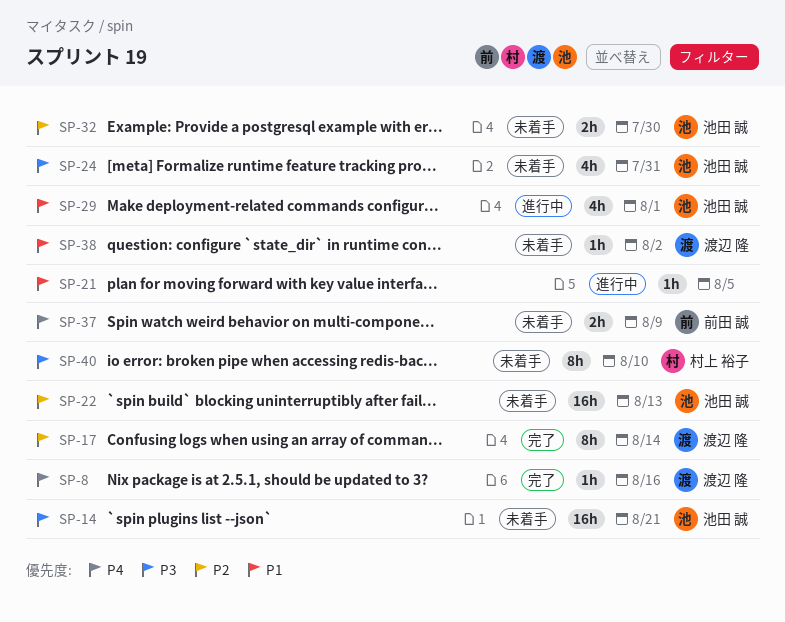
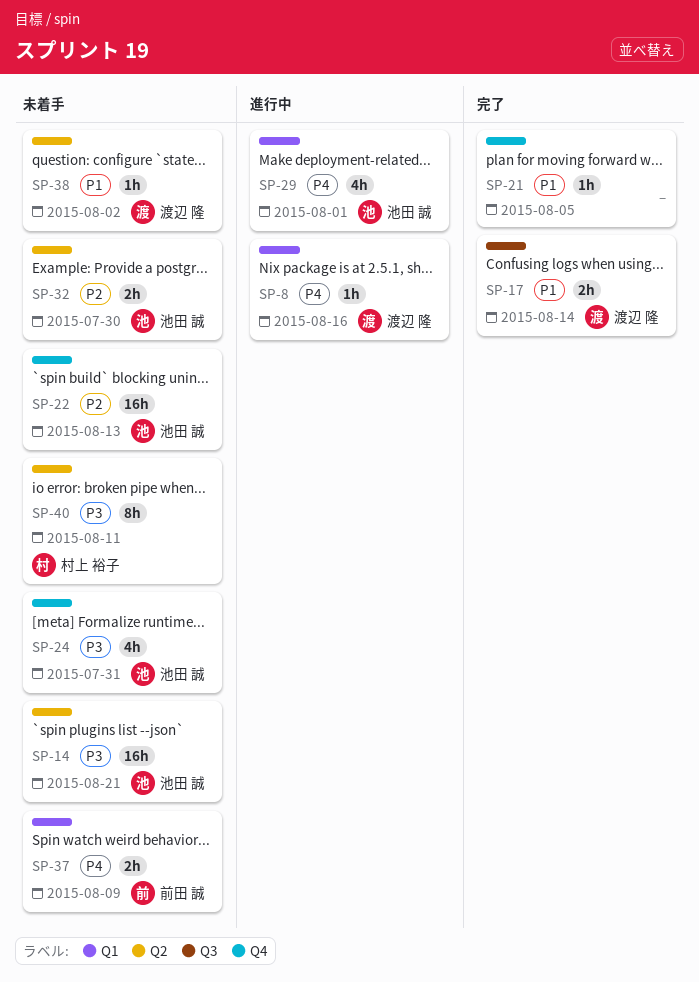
SP-8, status: 完了 -> 進行中
SP-17, priority: P2 -> P1
SP-17, estimate: 8h -> 2h
SP-21, status: 進行中 -> 完了
SP-29, priority: P1 -> P4
SP-40, due: Aug 10 -> Aug 11

